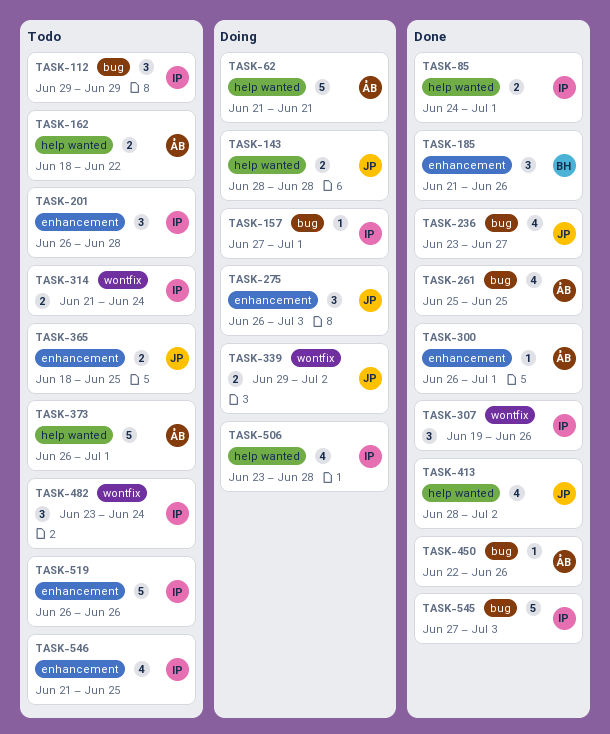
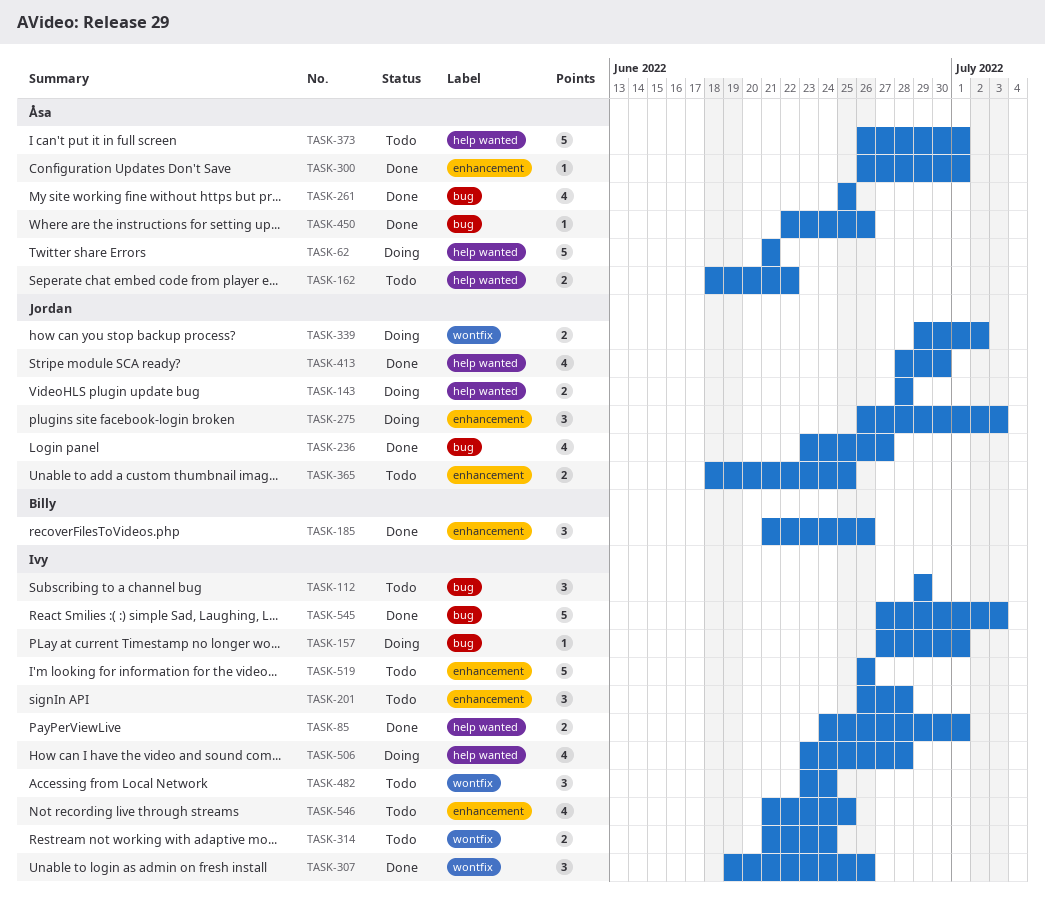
TASK-413, due: Jul 2 -> Jun 30

